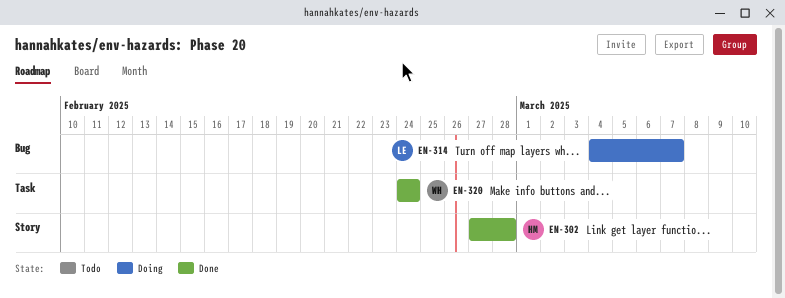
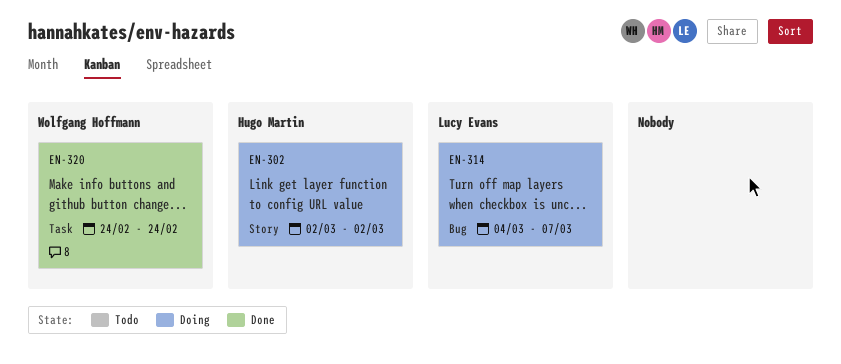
EN-302, status: Done -> Doing
EN-302, start: Feb 27 -> Mar 2
EN-302, due: Feb 28 -> Mar 2

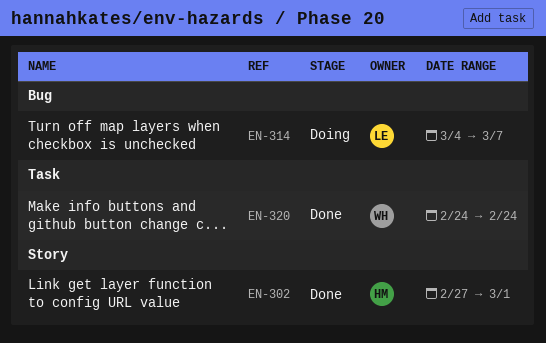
EN-302, status: Doing -> Done
EN-302, start: Mar 2 -> Feb 27
EN-302, due: Mar 2 -> Mar 1

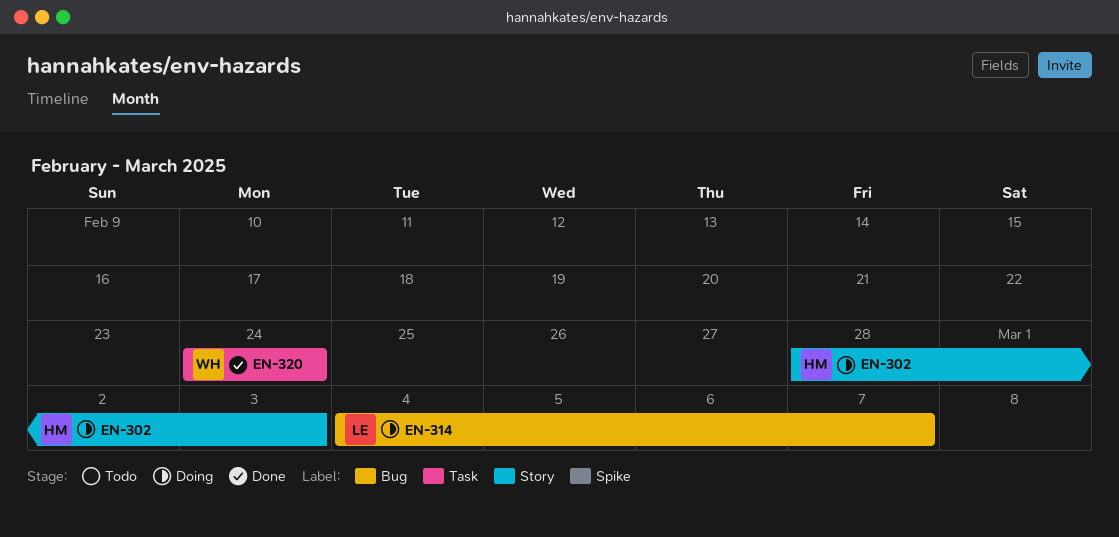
EN-302, status: Done -> Doing
EN-302, start: Feb 27 -> Feb 28
EN-302, due: Mar 1 -> Mar 3

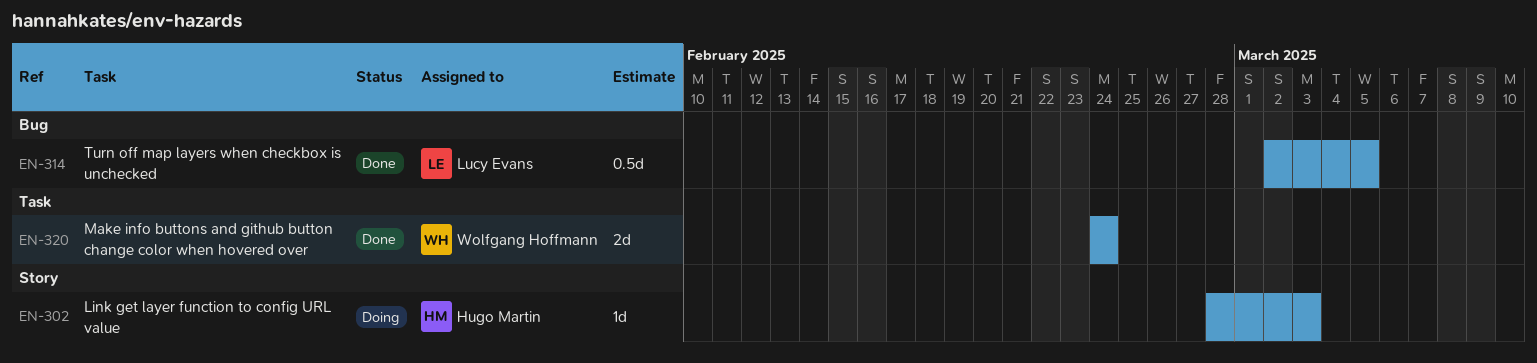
EN-314, status: Doing -> Done
EN-314, start: Mar 4 -> Mar 2
EN-314, due: Mar 7 -> Mar 5

